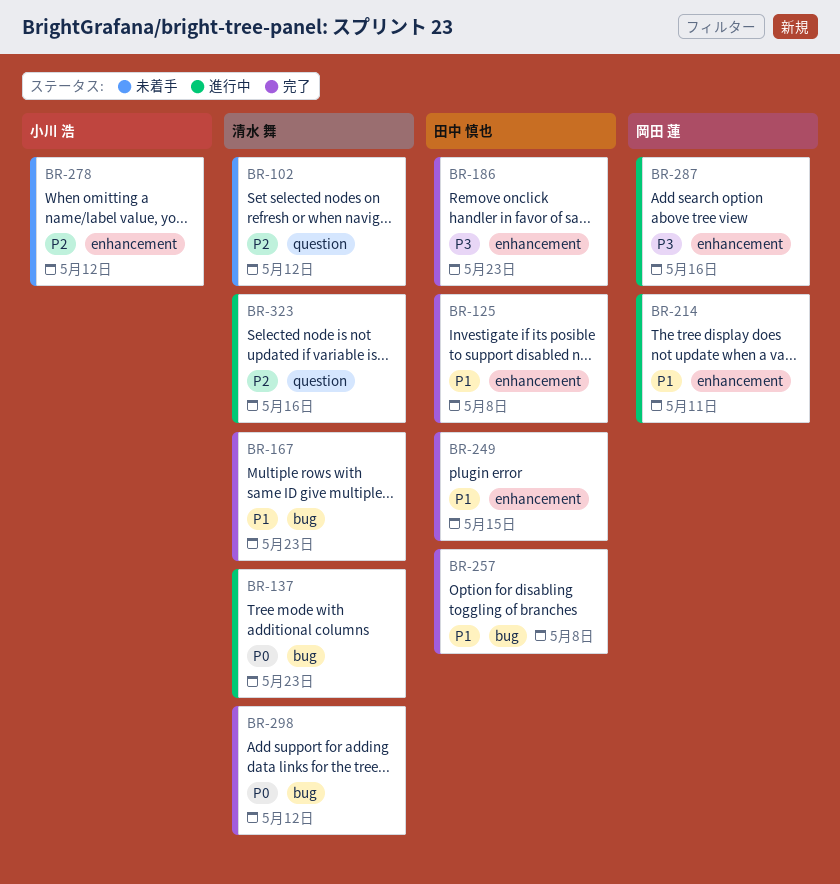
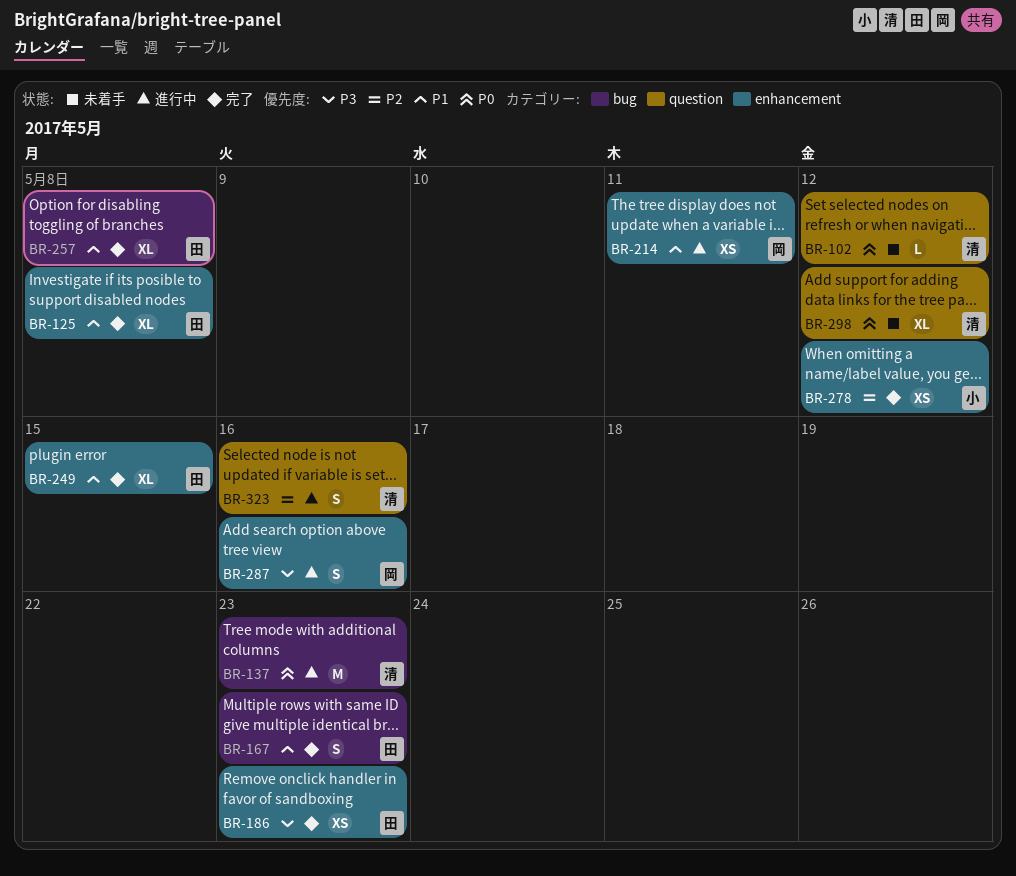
BR-102, priority: P2 -> P0
BR-167, owner: 清水 舞 -> 田中 慎也
BR-278, status: 未着手 -> 完了
BR-298, status: 完了 -> 未着手
BR-298, label: bug -> question

